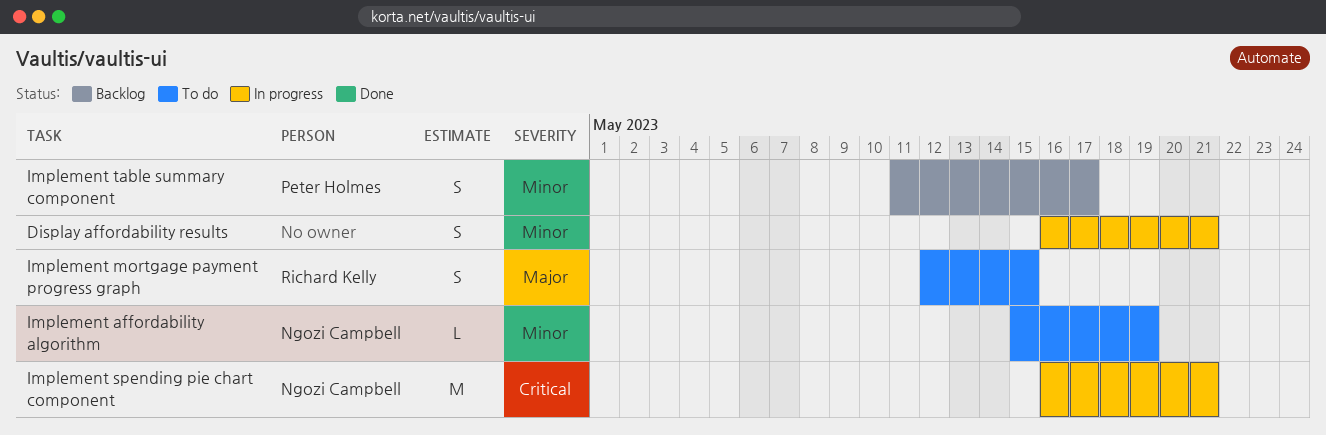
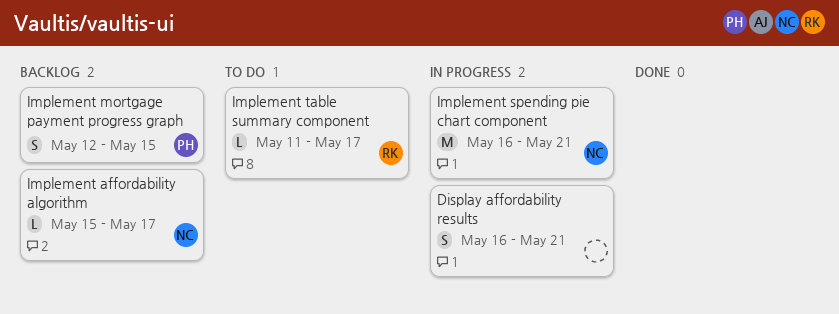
Implement affordability algorithm, status: To do -> Backlog
Implement affordability algorithm, due: May 19 -> May 17
Implement mortgage payment progress graph, status: To do -> Backlog
Implement mortgage payment progress graph, owner: Richard Kelly -> Peter Holmes
Implement table summary component, status: Backlog -> To do
Implement table summary component, owner: Peter Holmes -> Richard Kelly
Implement table summary component, estimate: S -> L

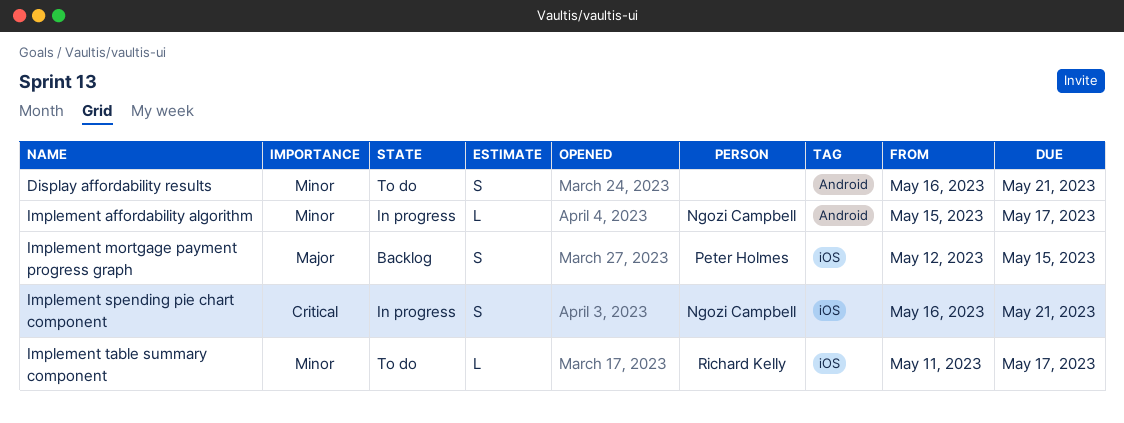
Display affordability results, status: In progress -> To do
Implement affordability algorithm, status: Backlog -> In progress
Implement spending pie chart component, estimate: M -> S

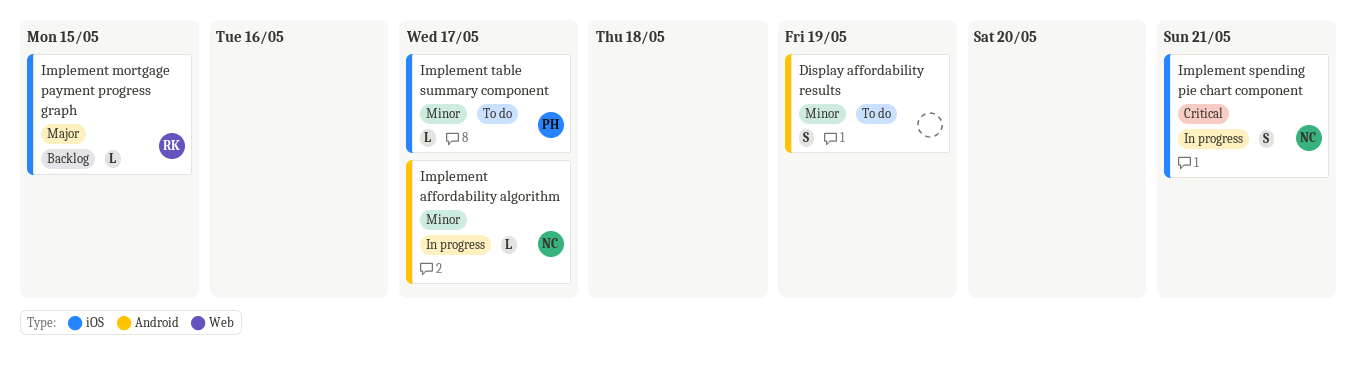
Display affordability results, due: May 21 -> May 19
Implement mortgage payment progress graph, owner: Peter Holmes -> Richard Kelly
Implement mortgage payment progress graph, estimate: S -> L
Implement table summary component, owner: Richard Kelly -> Peter Holmes

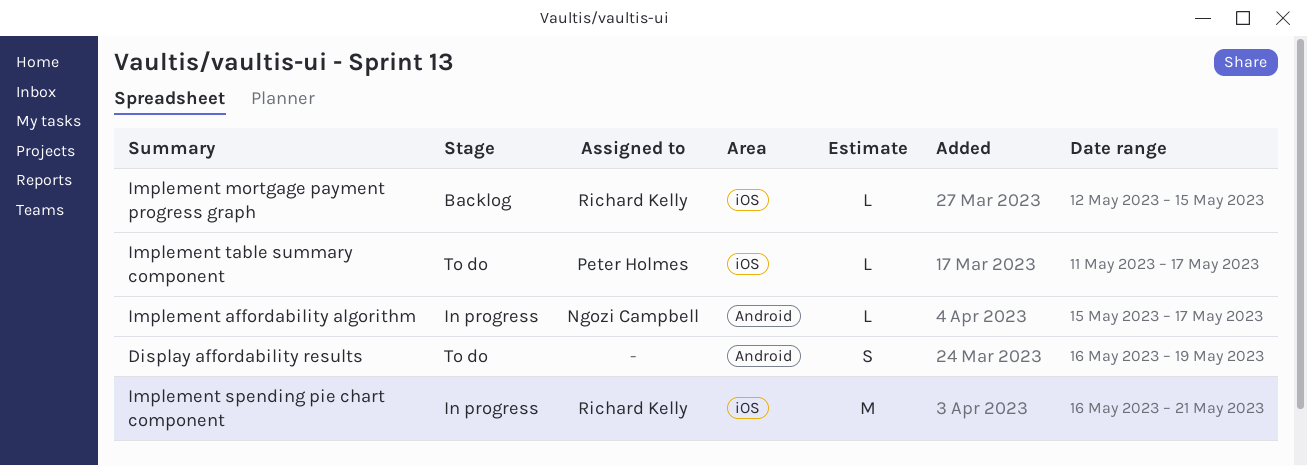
Implement spending pie chart component, owner: Ngozi Campbell -> Richard Kelly
Implement spending pie chart component, estimate: S -> M

